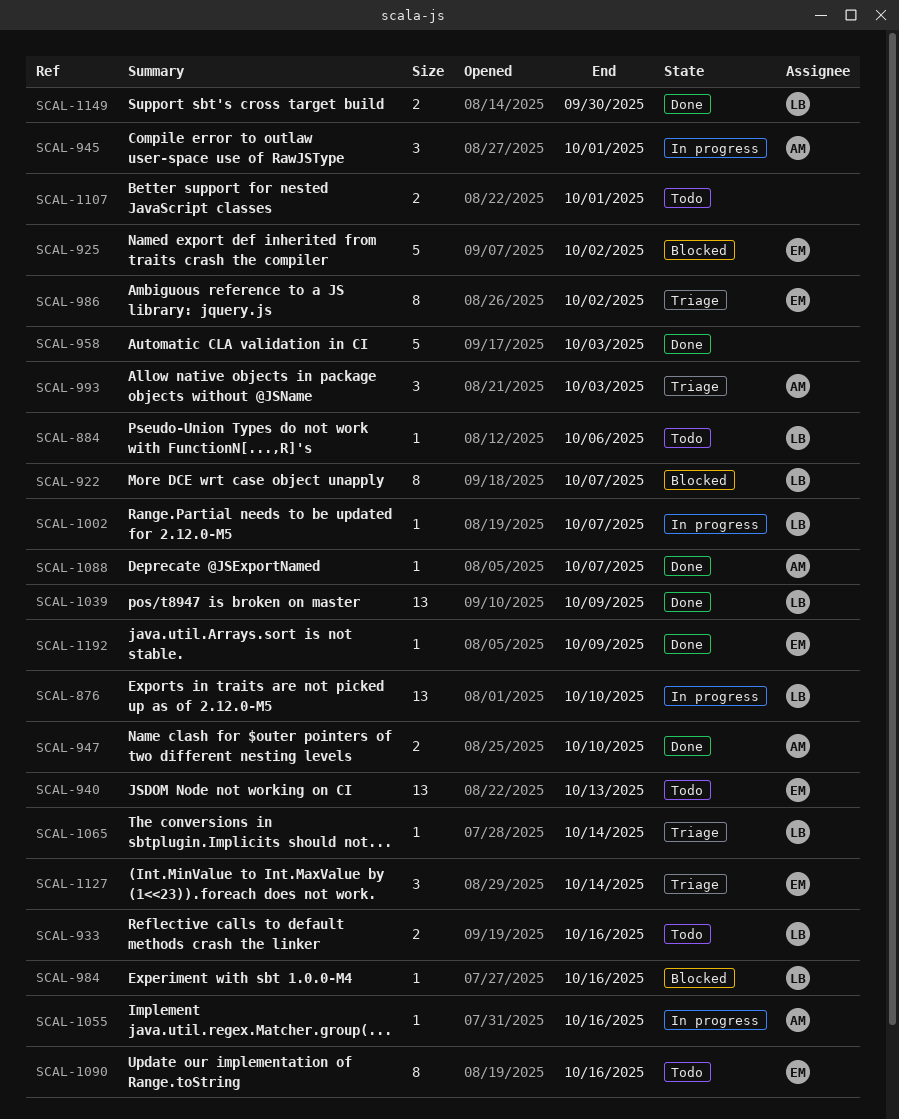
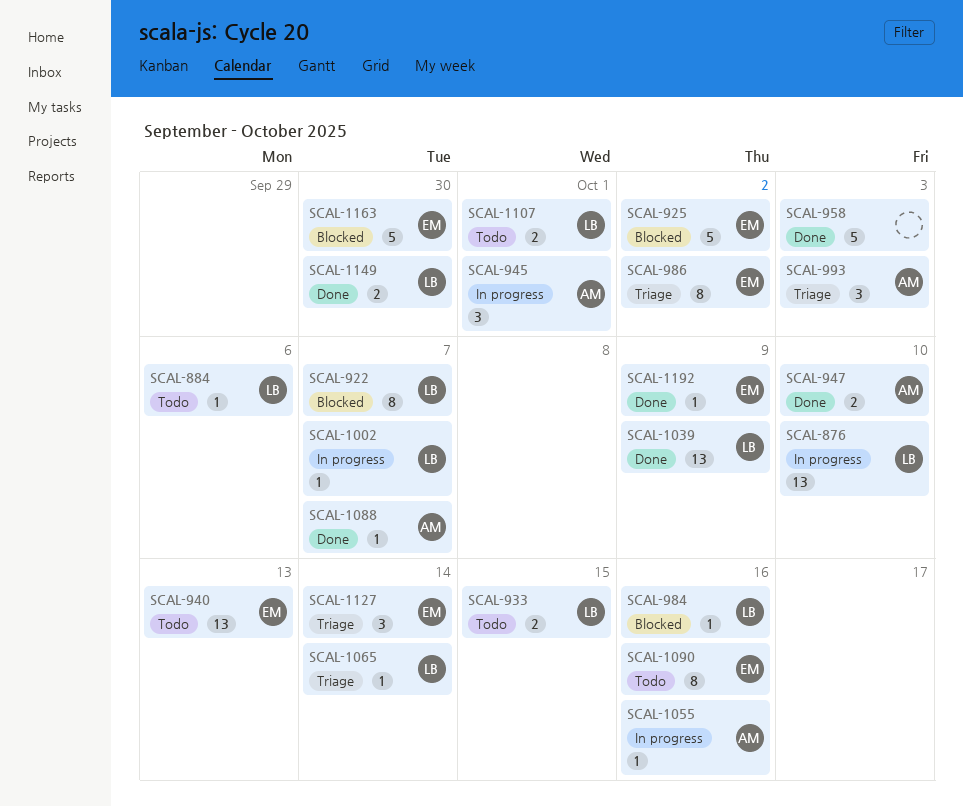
SCAL-933, due: Oct 16 -> Oct 15
SCAL-1107, owner: none -> LB
SCAL-1163: none -> present

